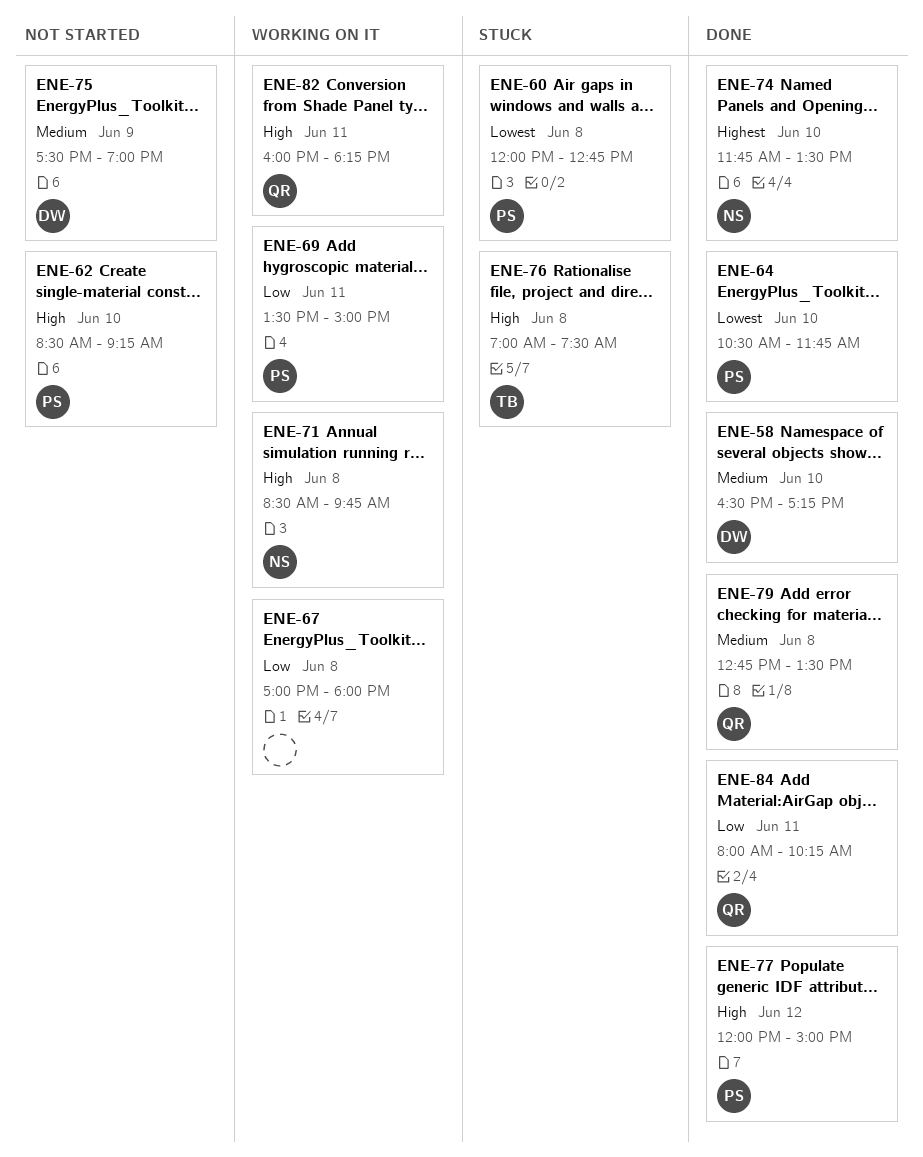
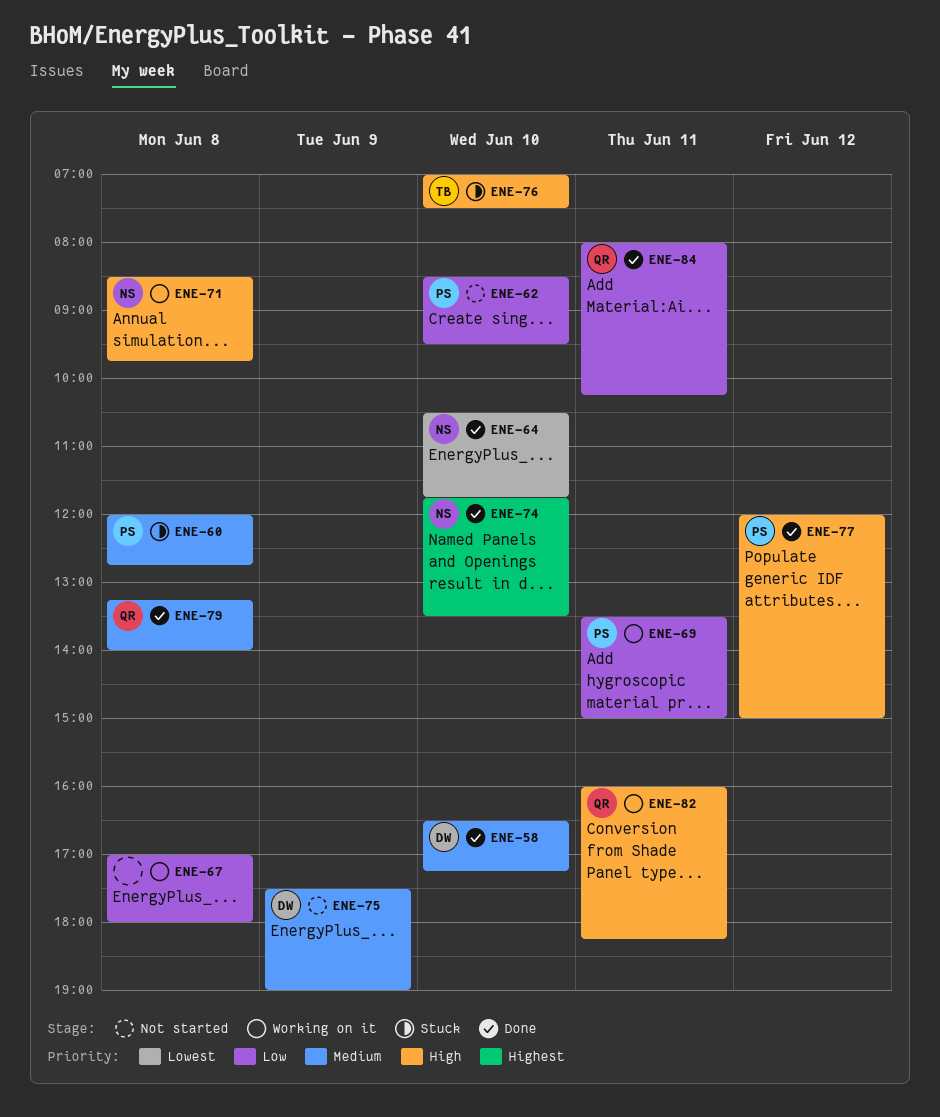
ENE-60, priority: Lowest -> Medium
ENE-62, priority: High -> Low
ENE-62, ends: 09:15 -> 09:30
ENE-64, owner: PS -> NS
ENE-76, day: Jun 8 -> Jun 10
ENE-79, begins: 12:45 -> 13:15
ENE-79, ends: 13:30 -> 14:00

